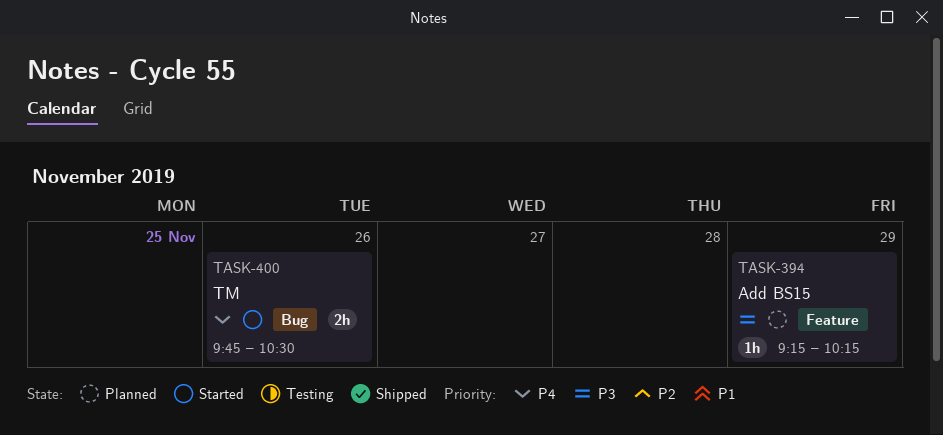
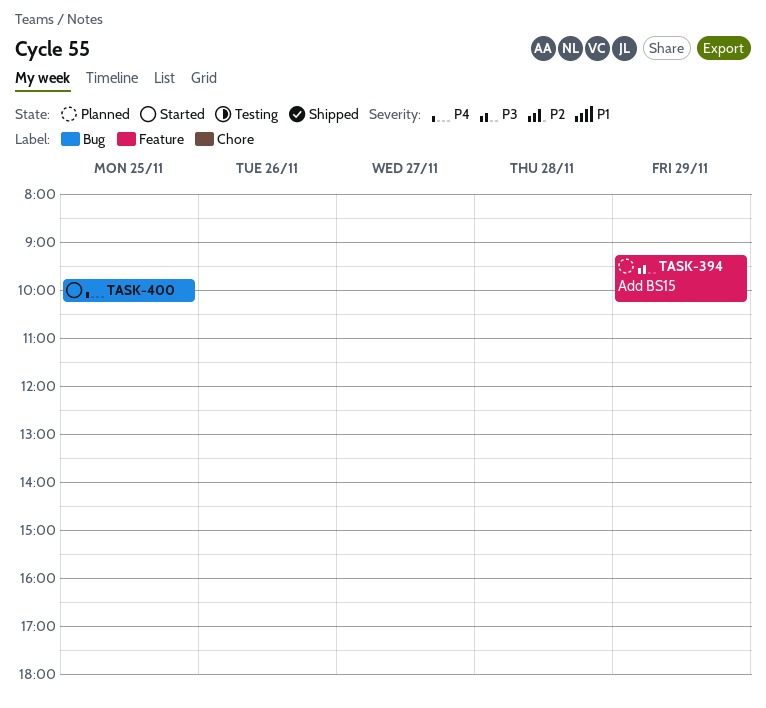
TASK-400, day: Nov 26 -> Nov 25
TASK-400, ends: 10:30 -> 10:15

